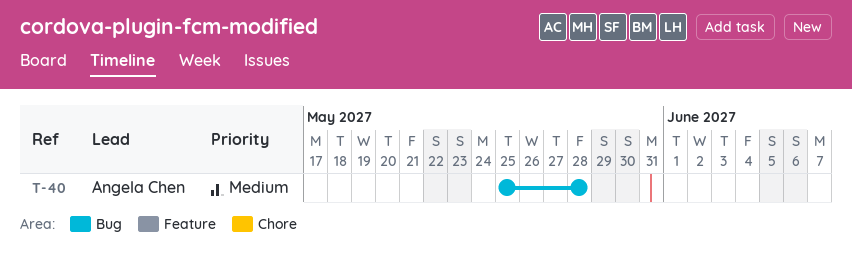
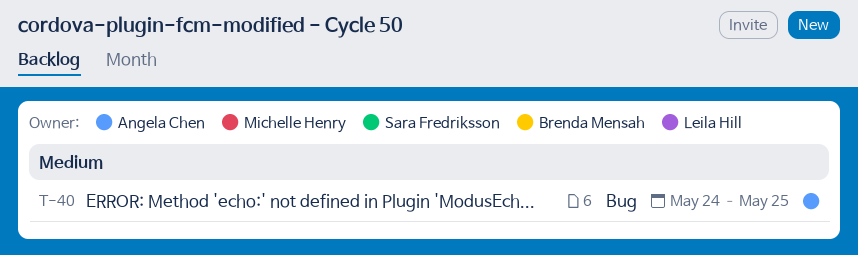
T-40, start: May 25 -> May 24
T-40, due: May 28 -> May 25

